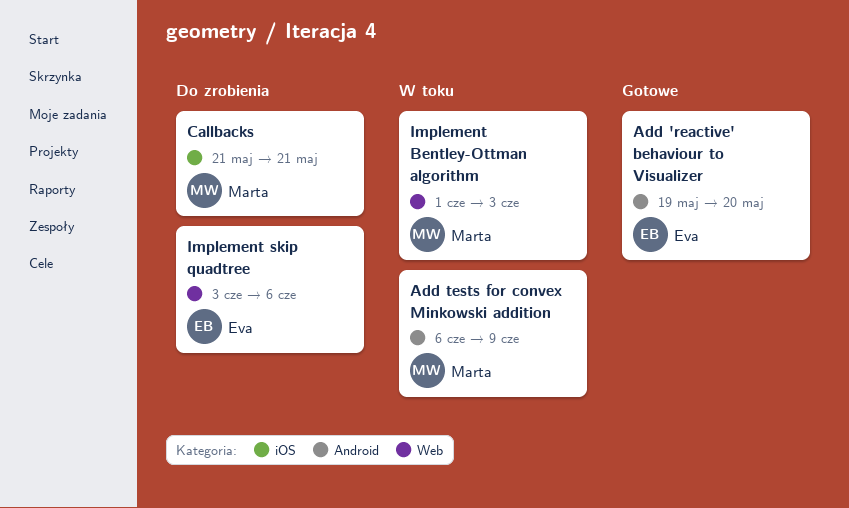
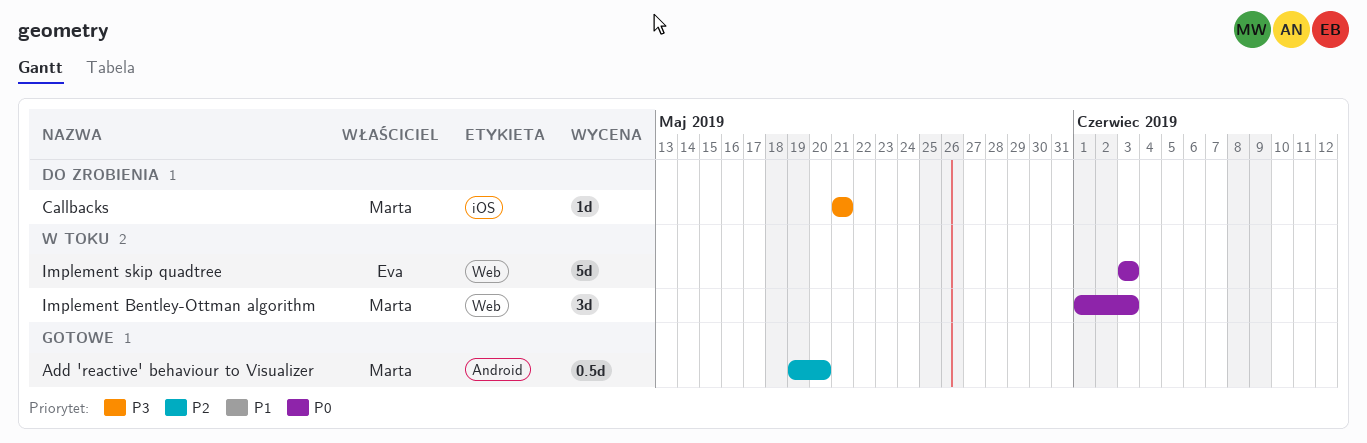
Add 'reactive' behaviour to Visualizer, owner: Eva -> Marta
Add tests for convex Minkowski addition: present -> none
Implement skip quadtree, status: Do zrobienia -> W toku
Implement skip quadtree, due: Jun 6 -> Jun 3

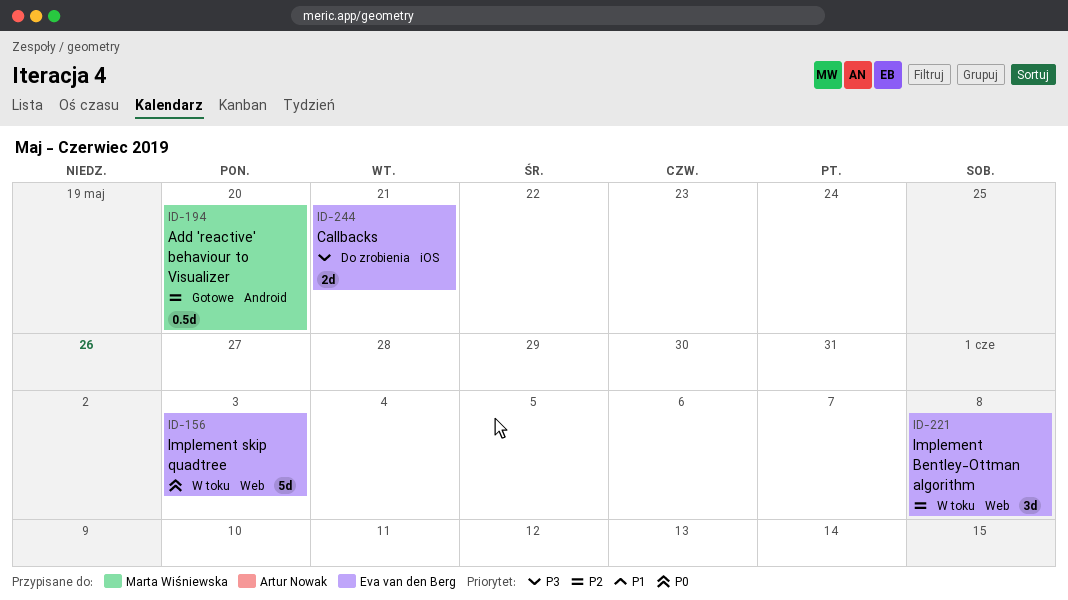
Callbacks, owner: Marta Wiśniewska -> Eva van den Berg
Callbacks, estimate: 1d -> 2d
Implement Bentley-Ottman algorithm, owner: Marta Wiśniewska -> Eva van den Berg
Implement Bentley-Ottman algorithm, priority: P0 -> P2
Implement Bentley-Ottman algorithm, due: Jun 3 -> Jun 8

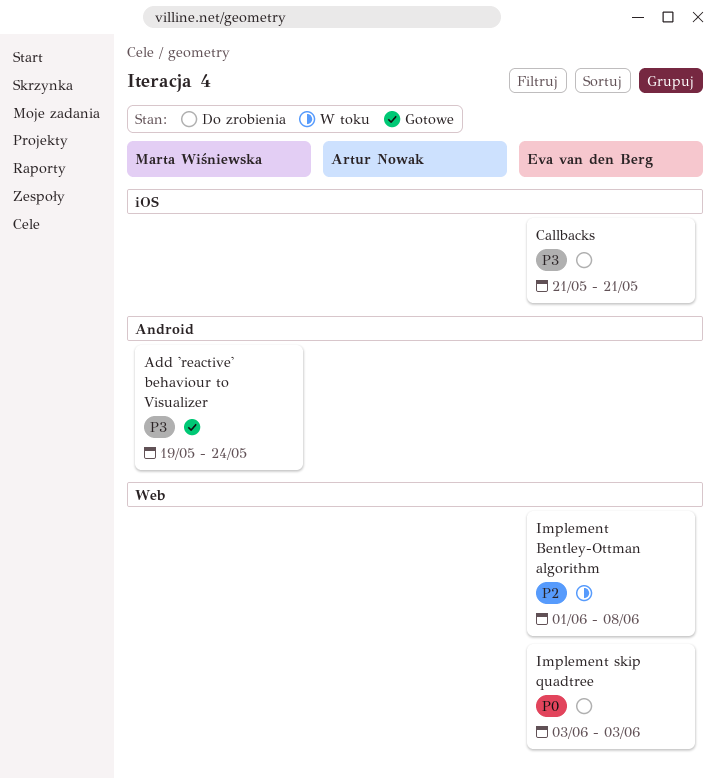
Add 'reactive' behaviour to Visualizer, priority: P2 -> P3
Add 'reactive' behaviour to Visualizer, due: May 20 -> May 24
Implement skip quadtree, status: W toku -> Do zrobienia

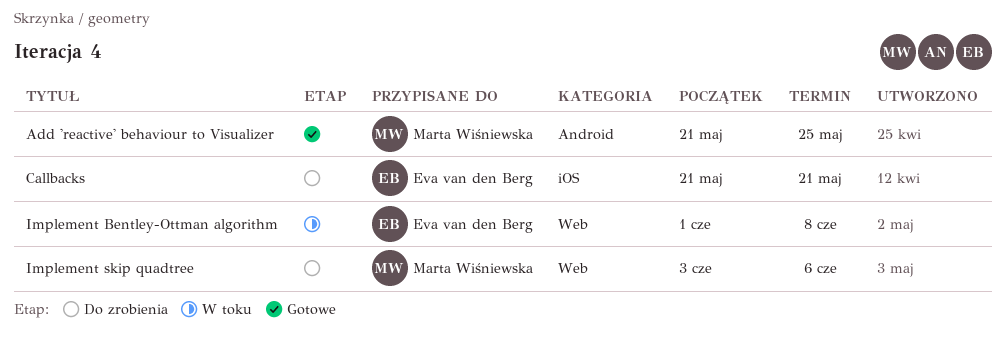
Add 'reactive' behaviour to Visualizer, start: May 19 -> May 21
Add 'reactive' behaviour to Visualizer, due: May 24 -> May 25
Implement skip quadtree, owner: Eva van den Berg -> Marta Wiśniewska
Implement skip quadtree, due: Jun 3 -> Jun 6

